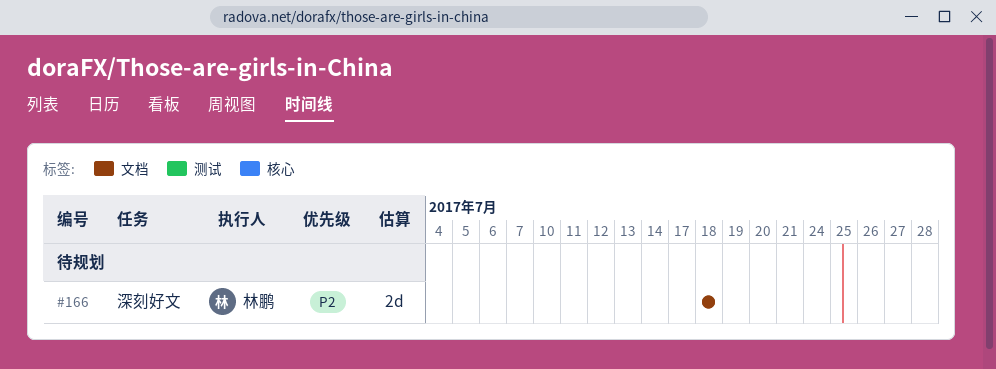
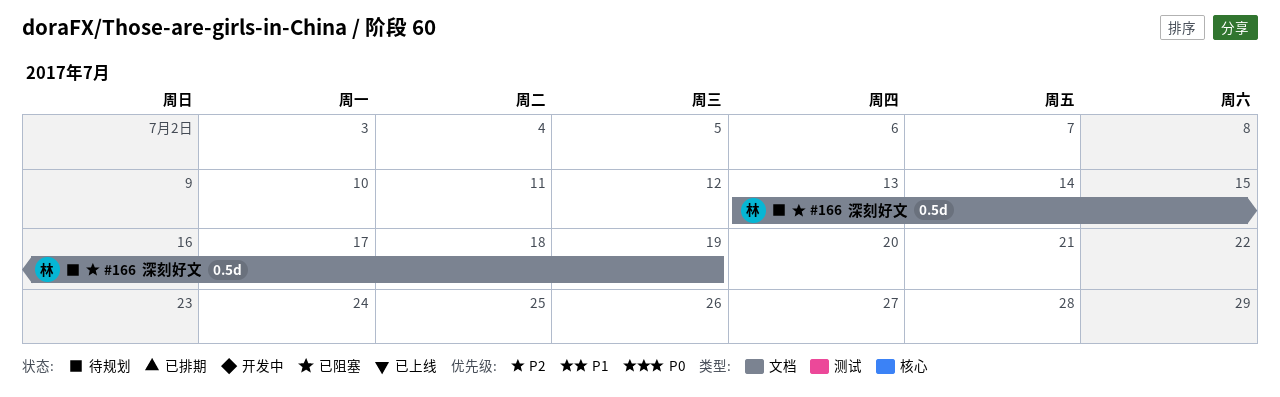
#166, estimate: 2d -> 0.5d
#166, start: Jul 18 -> Jul 13
#166, due: Jul 18 -> Jul 19

